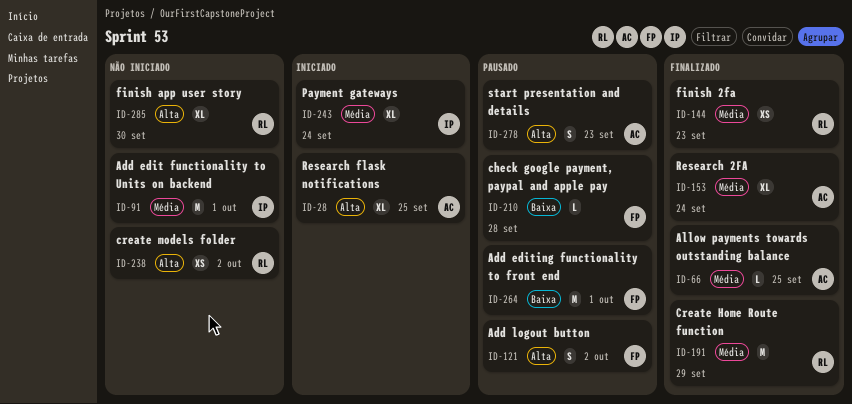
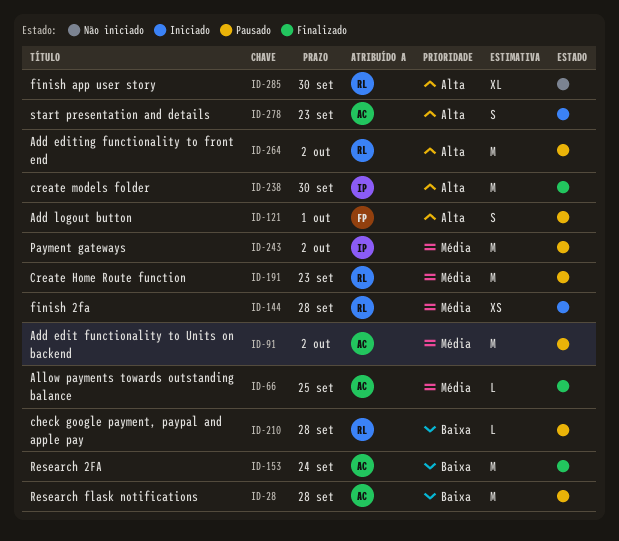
ID-28, status: Iniciado -> Pausado
ID-28, priority: Alta -> Baixa
ID-28, estimate: XL -> M
ID-28, due: Sep 25 -> Sep 28
ID-91, status: Não iniciado -> Pausado
ID-91, owner: IP -> AC
ID-91, due: Oct 1 -> Oct 2
ID-121, due: Oct 2 -> Oct 1
ID-144, status: Finalizado -> Iniciado
ID-144, due: Sep 23 -> Sep 28
ID-153, priority: Média -> Baixa
ID-153, estimate: XL -> M
ID-191, status: Finalizado -> Pausado
ID-191, due: Sep 29 -> Sep 23
ID-210, owner: FP -> RL
ID-238, status: Não iniciado -> Finalizado
ID-238, owner: RL -> IP
ID-238, estimate: XS -> M
ID-238, due: Oct 2 -> Sep 30
ID-243, status: Iniciado -> Pausado
ID-243, estimate: XL -> M
ID-243, due: Sep 24 -> Oct 2
ID-264, owner: FP -> RL
ID-264, priority: Baixa -> Alta
ID-264, due: Oct 1 -> Oct 2
ID-278, status: Pausado -> Iniciado

